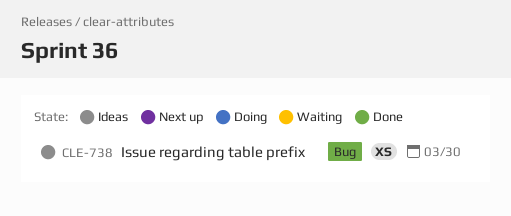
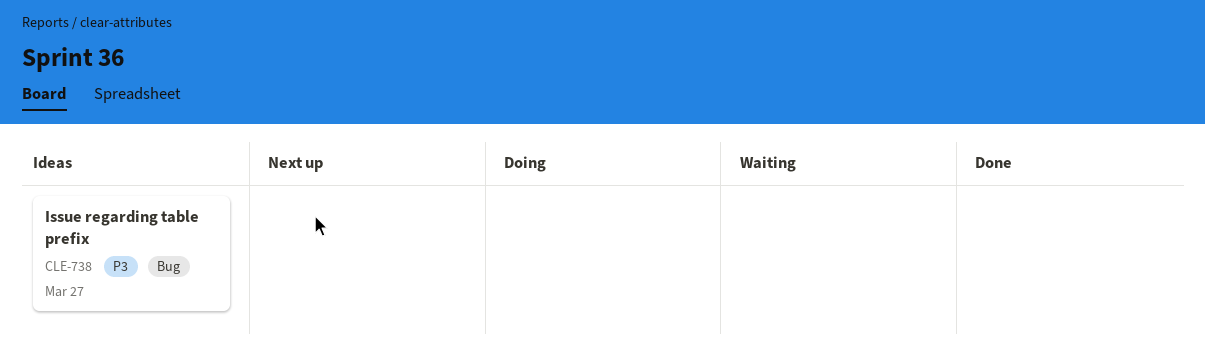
CLE-738, due: Mar 30 -> Mar 27

